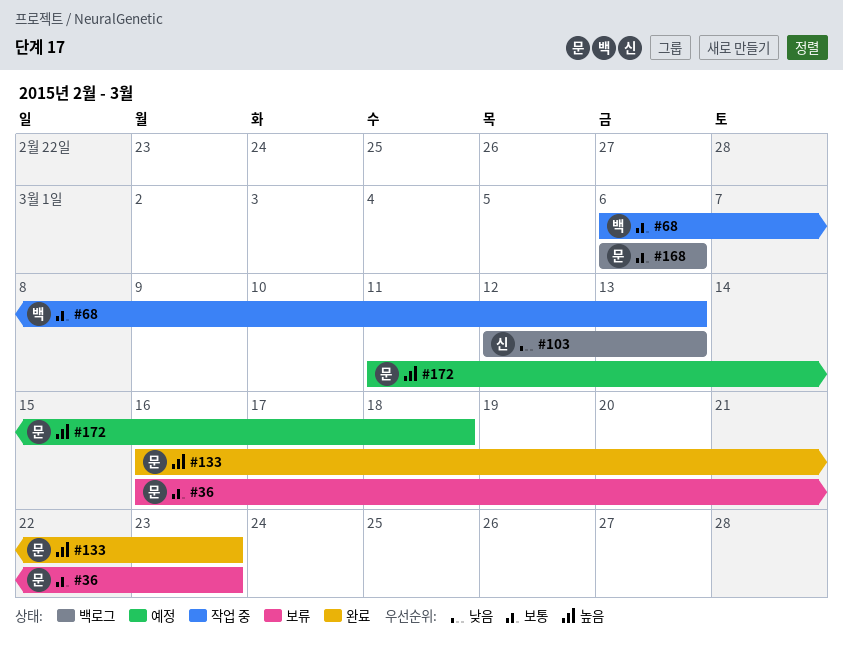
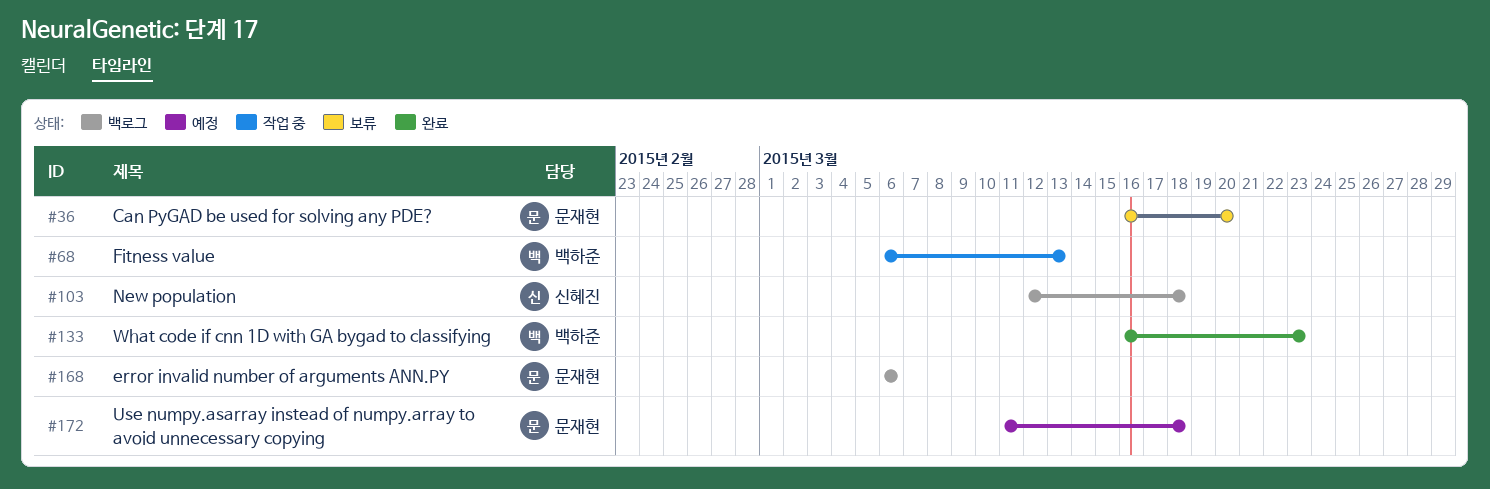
#36, due: Mar 23 -> Mar 20
#103, due: Mar 13 -> Mar 18
#133, owner: 문재현 -> 백하준

